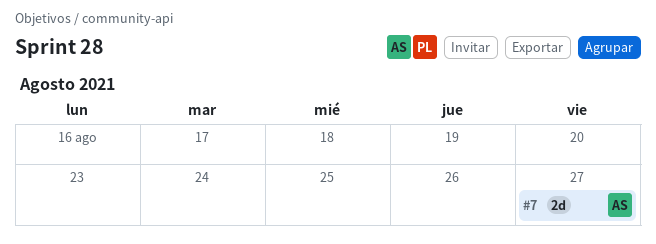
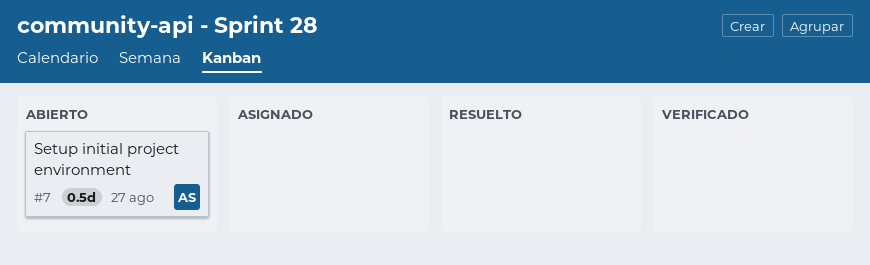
#7, estimate: 2d -> 0.5d

